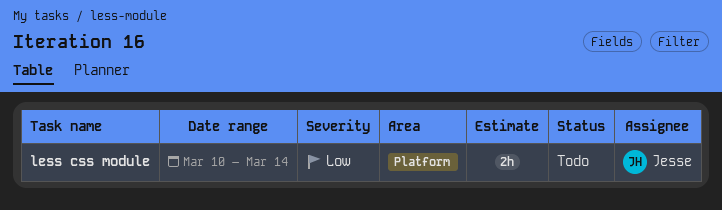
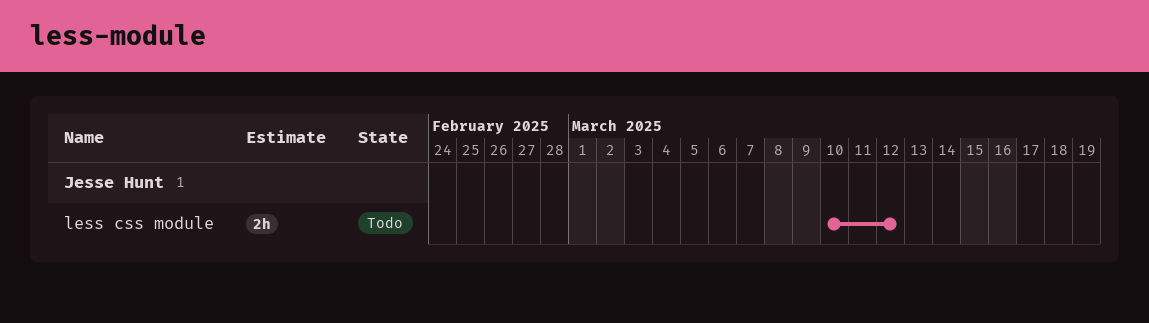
less css module, due: Mar 14 -> Mar 12

